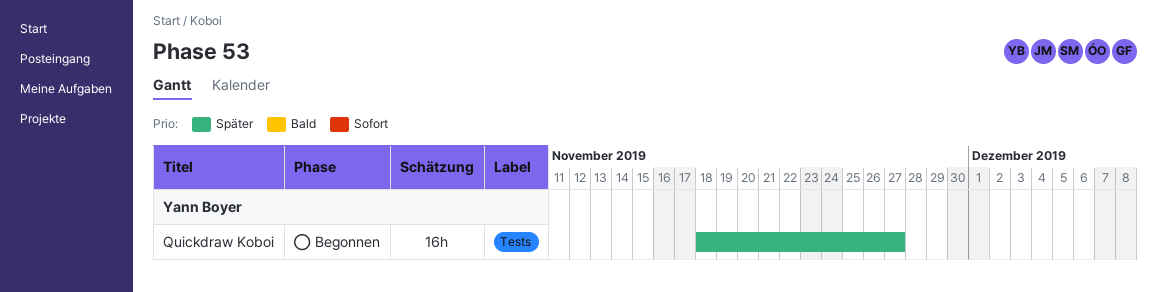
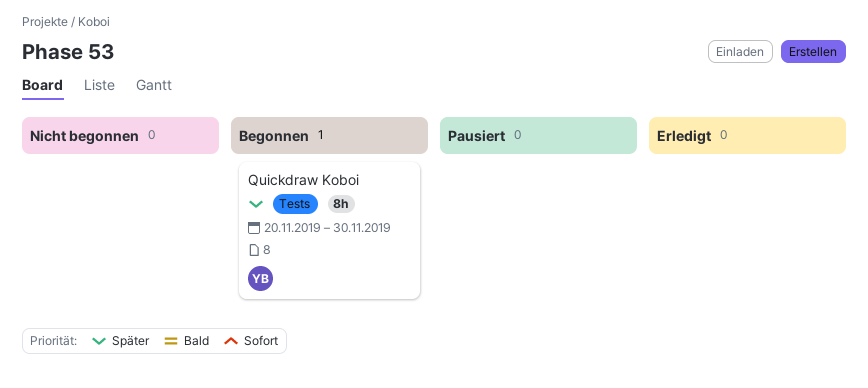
Quickdraw Koboi, estimate: 16h -> 8h
Quickdraw Koboi, start: Nov 18 -> Nov 20
Quickdraw Koboi, due: Nov 27 -> Nov 30

